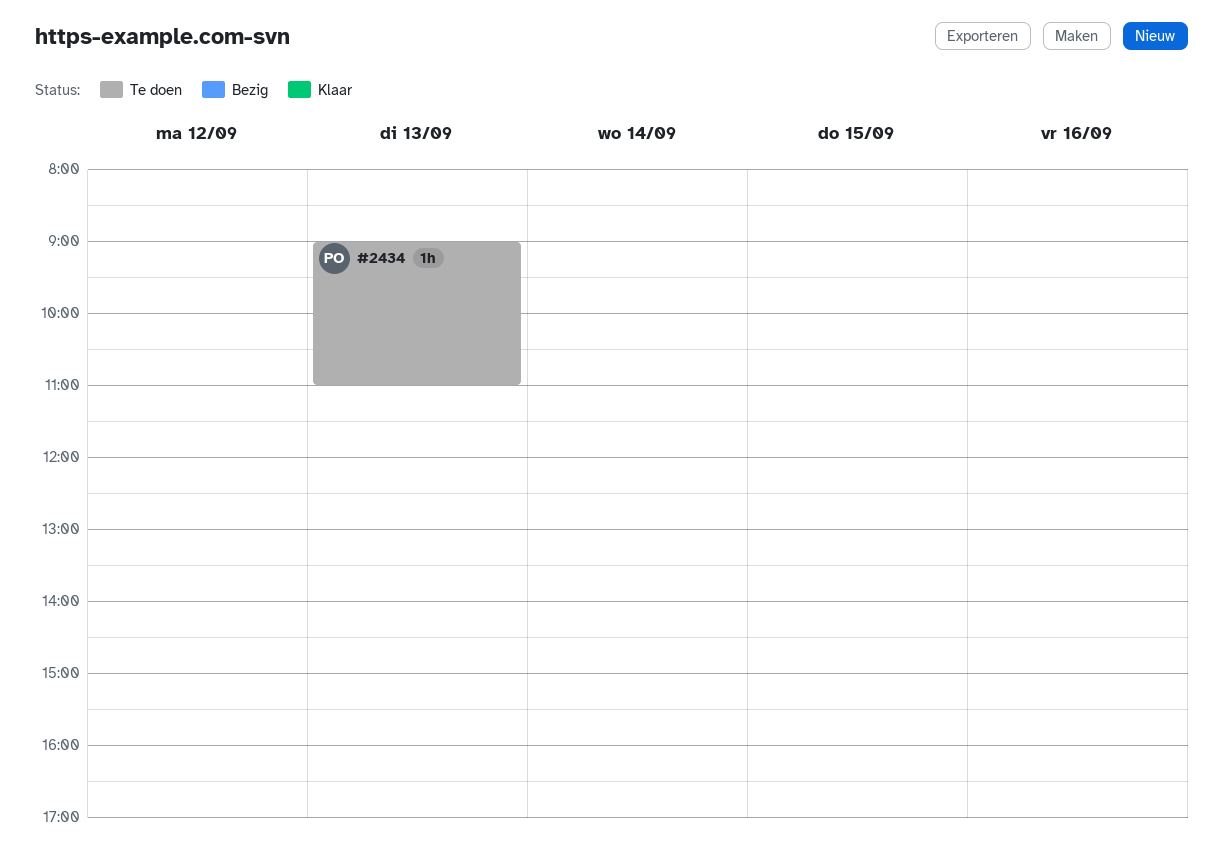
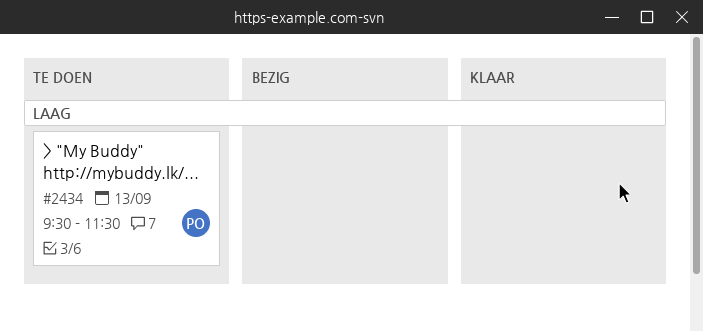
#2434, begins: 09:00 -> 09:30
#2434, ends: 11:00 -> 11:30

